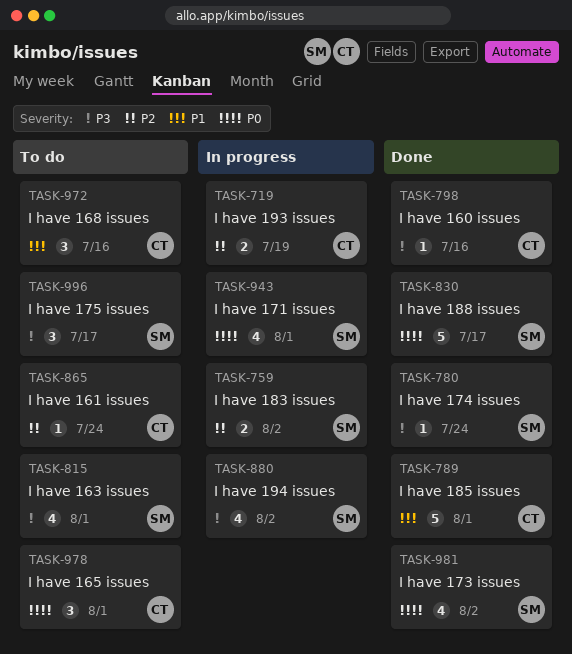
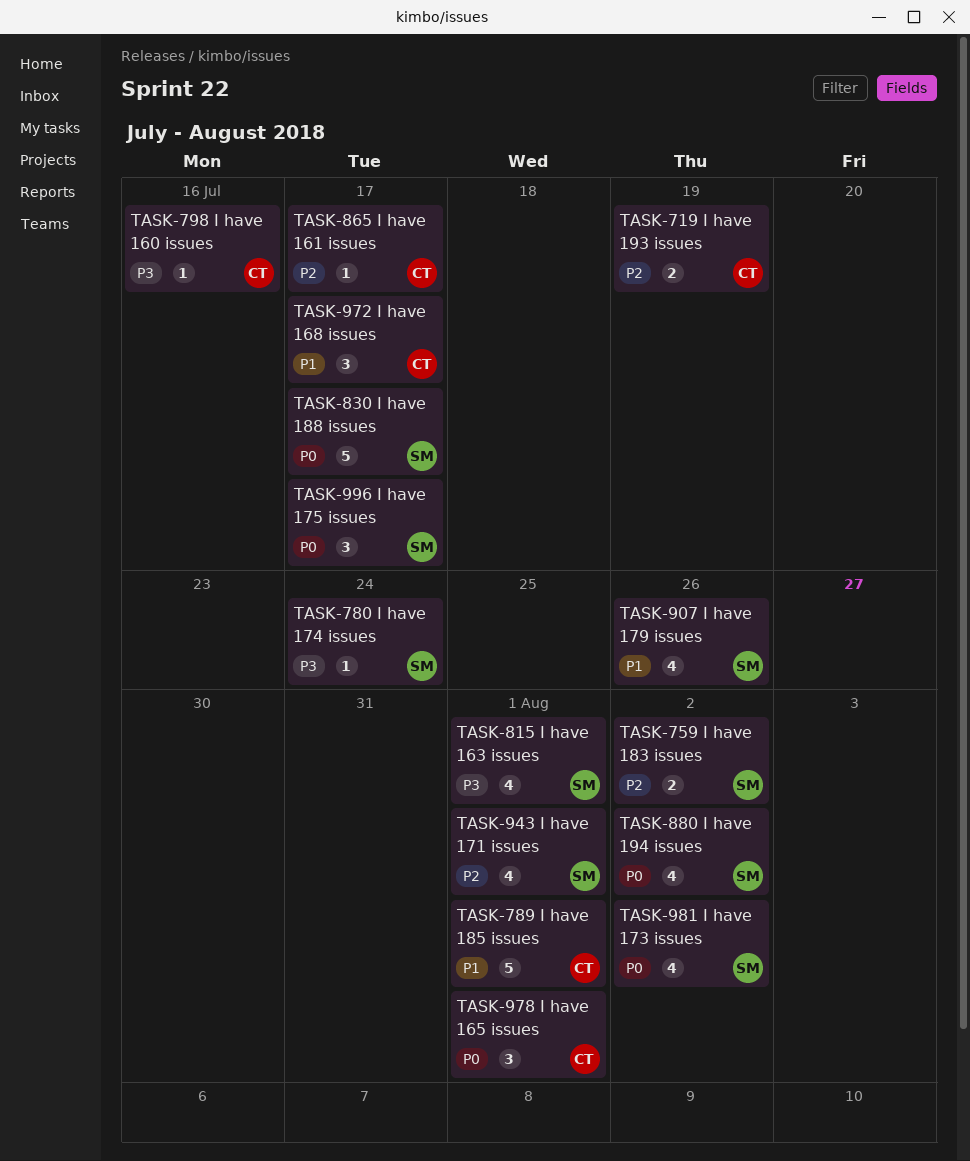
TASK-865, due: Jul 24 -> Jul 17
TASK-880, priority: P3 -> P0
TASK-907: none -> present
TASK-943, priority: P0 -> P2
TASK-972, due: Jul 16 -> Jul 17
TASK-996, priority: P3 -> P0

